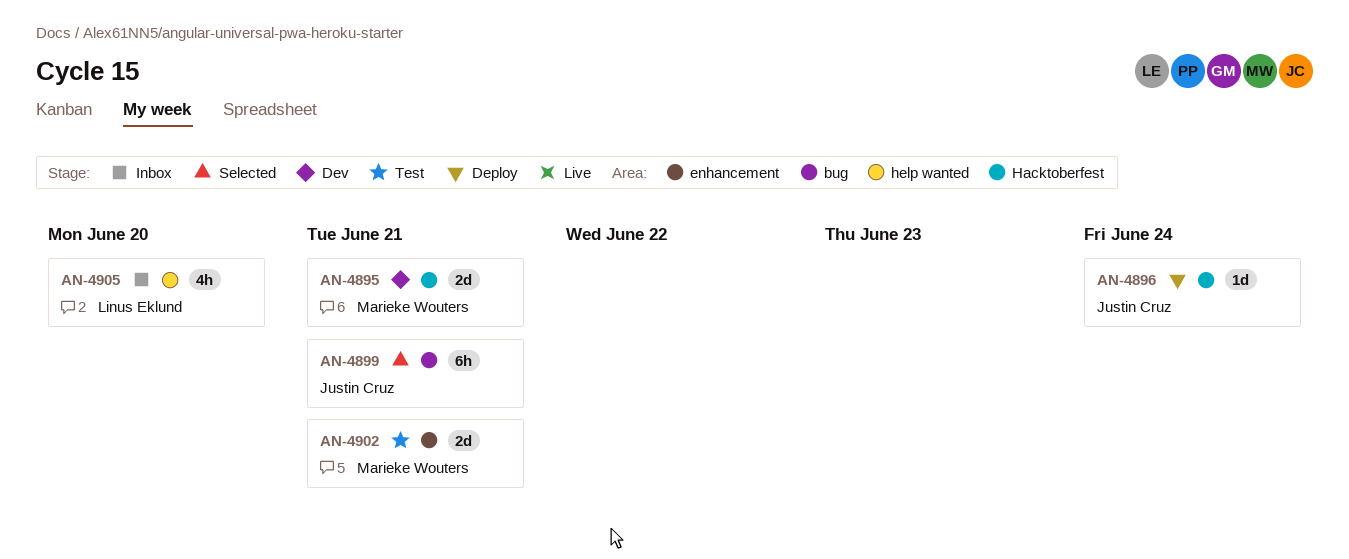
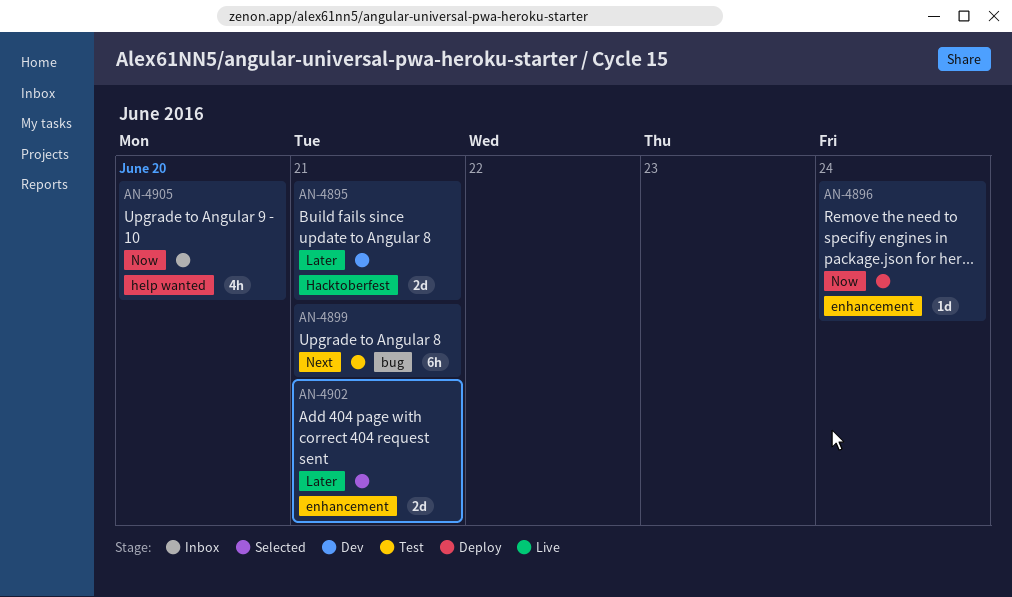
AN-4896, label: Hacktoberfest -> enhancement
AN-4899, status: Selected -> Test
AN-4902, status: Test -> Selected

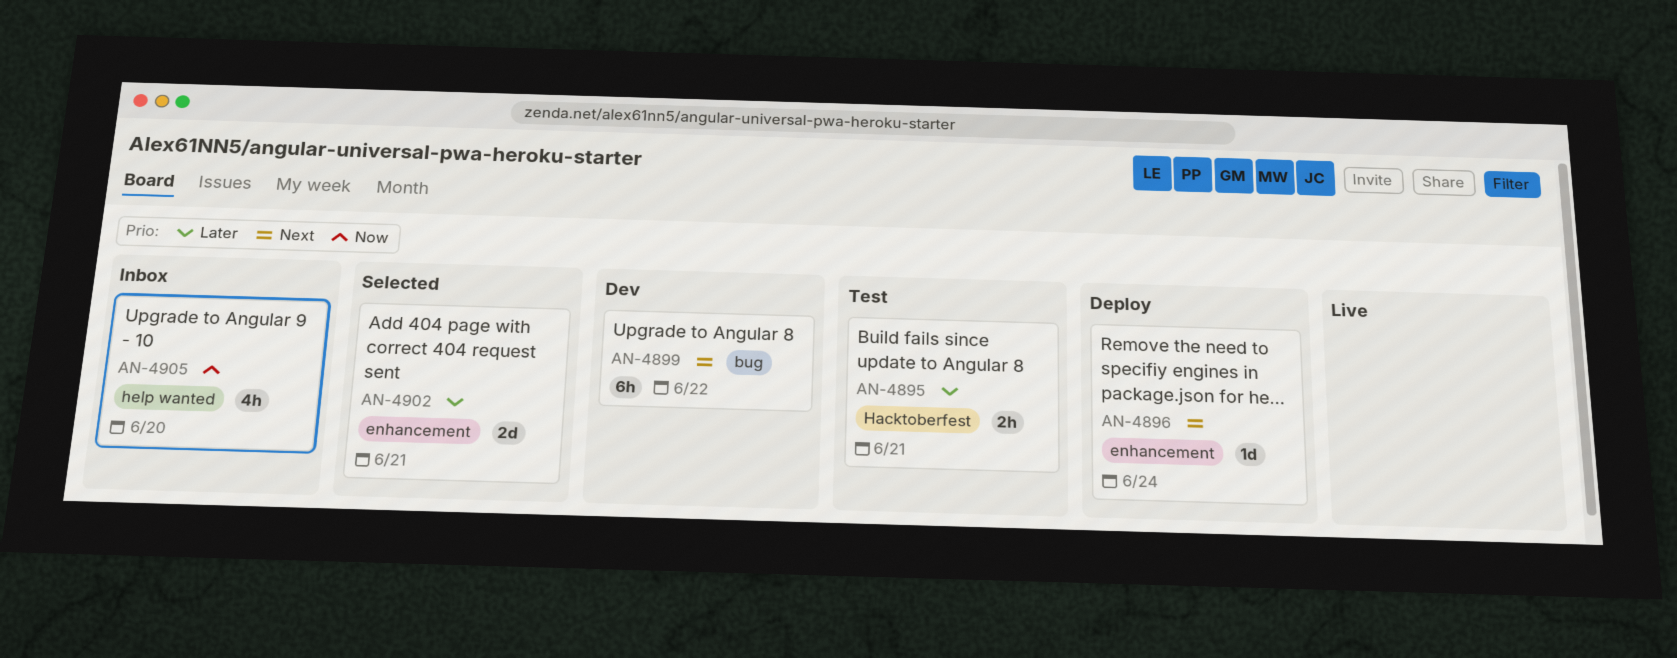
AN-4895, status: Dev -> Test
AN-4895, estimate: 2d -> 2h
AN-4896, priority: Now -> Next
AN-4899, status: Test -> Dev
AN-4899, due: Jun 21 -> Jun 22

